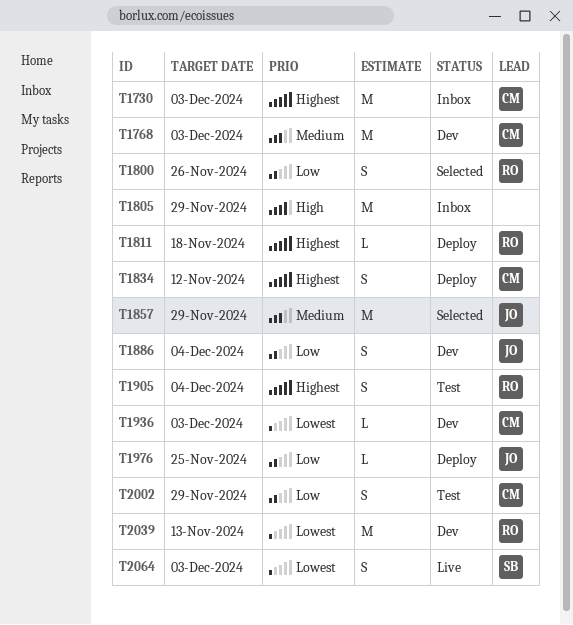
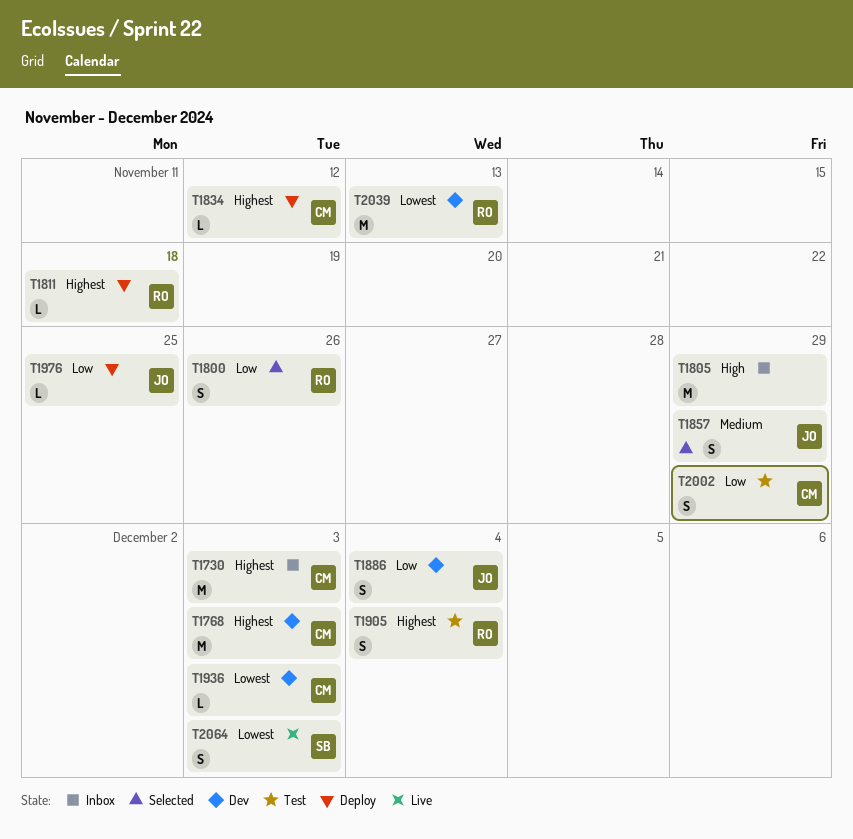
T1768, priority: Medium -> Highest
T1834, estimate: S -> L
T1857, estimate: M -> S

